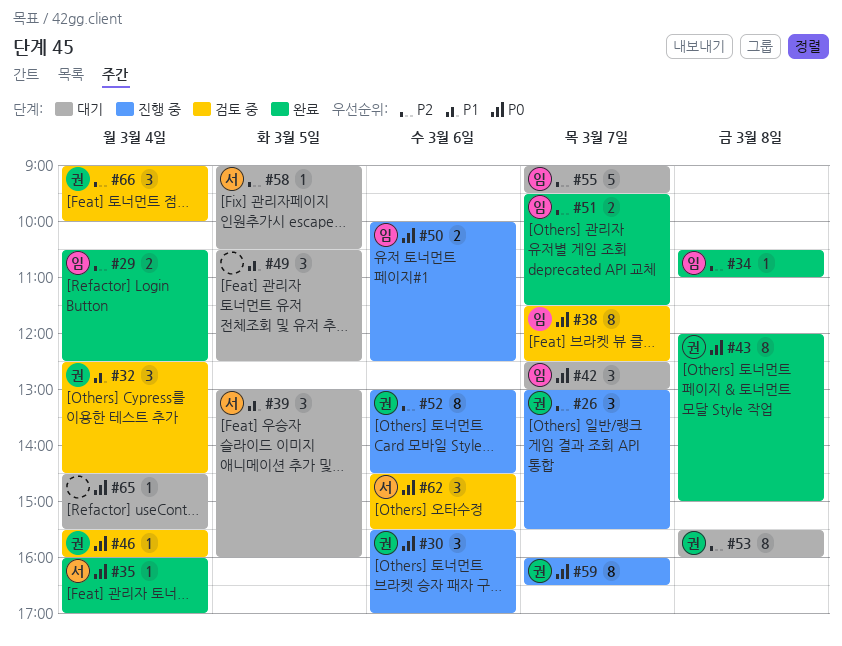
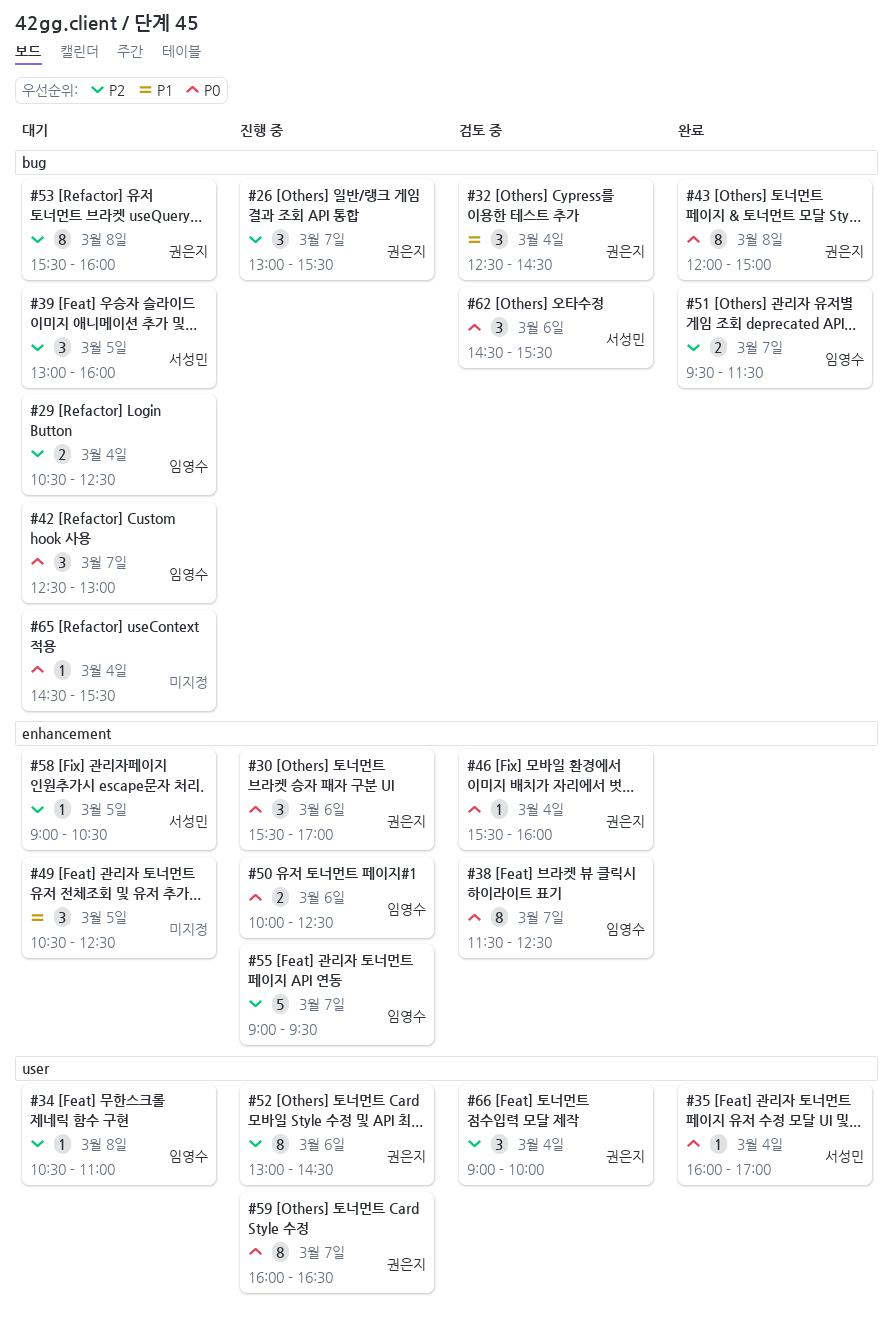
#29, status: 완료 -> 대기
#34, status: 완료 -> 대기
#39, priority: P1 -> P2
#55, status: 대기 -> 진행 중

